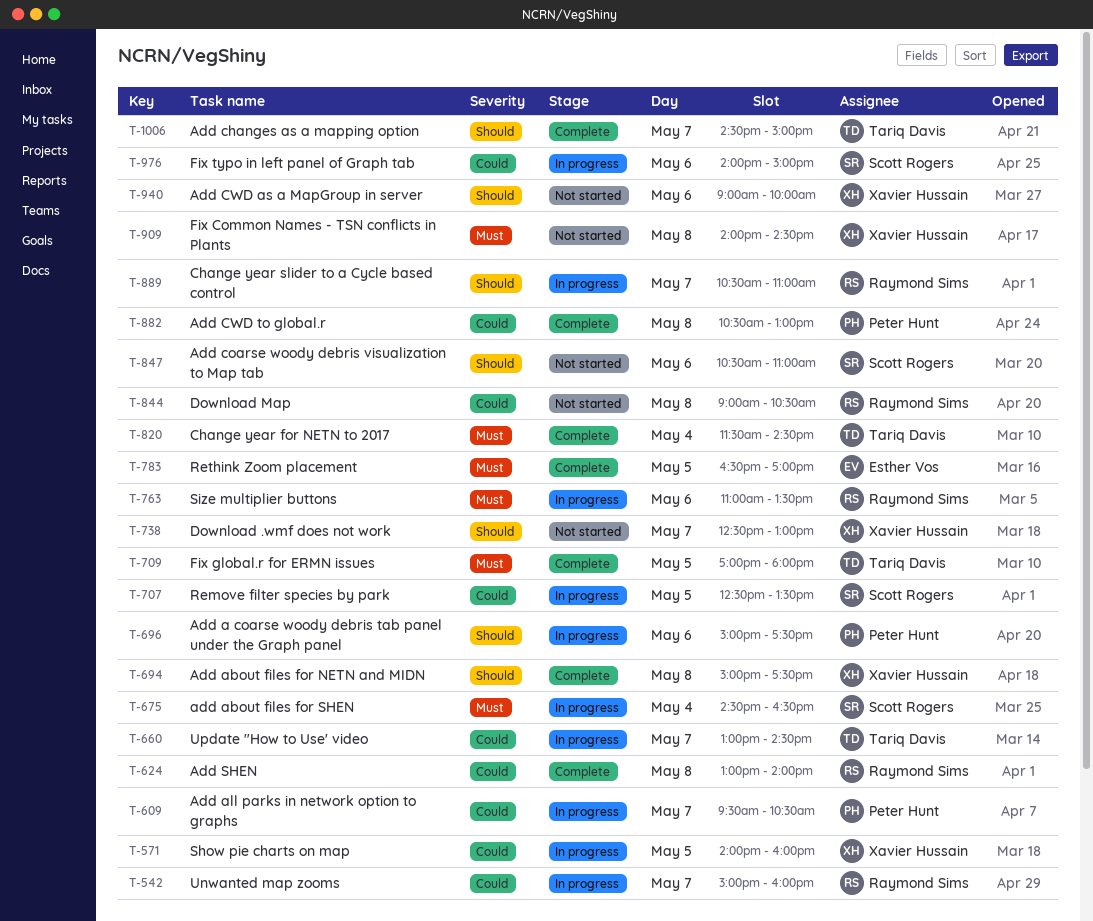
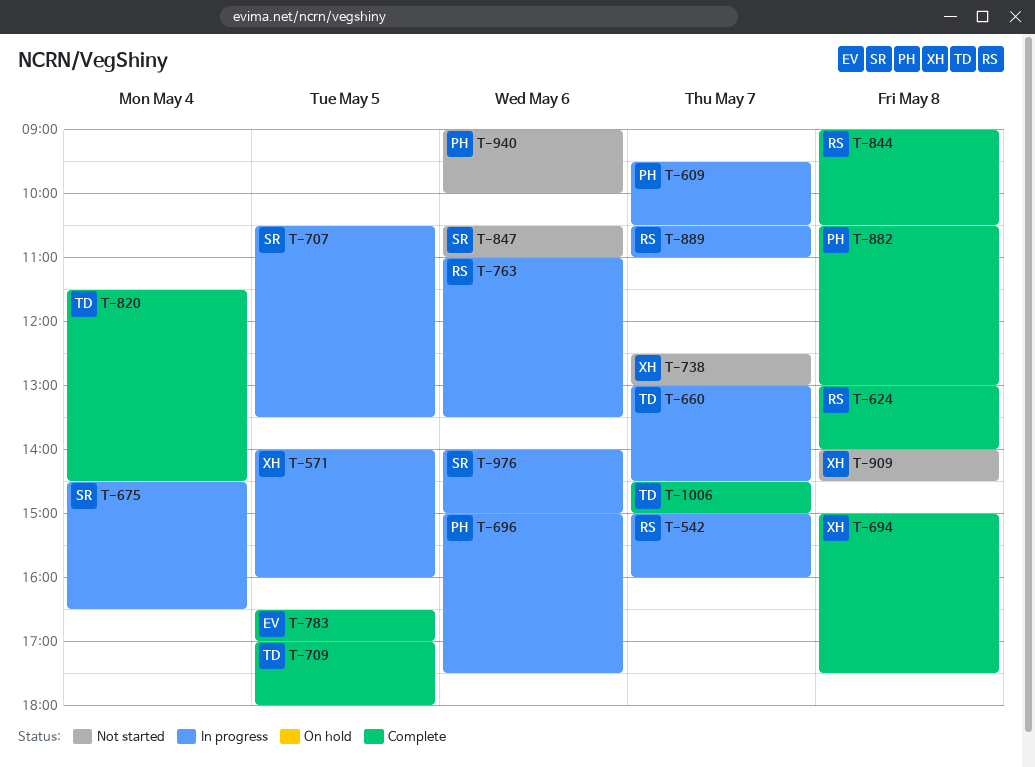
T-707, begins: 12:30 -> 10:30
T-844, status: Not started -> Complete
T-940, owner: Xavier Hussain -> Peter Hunt

